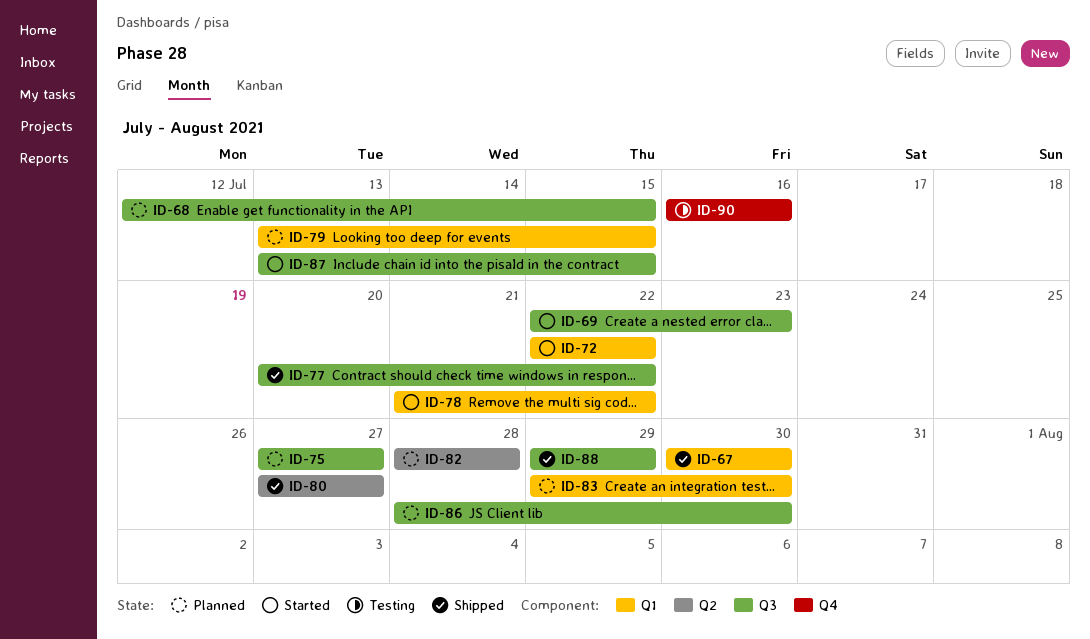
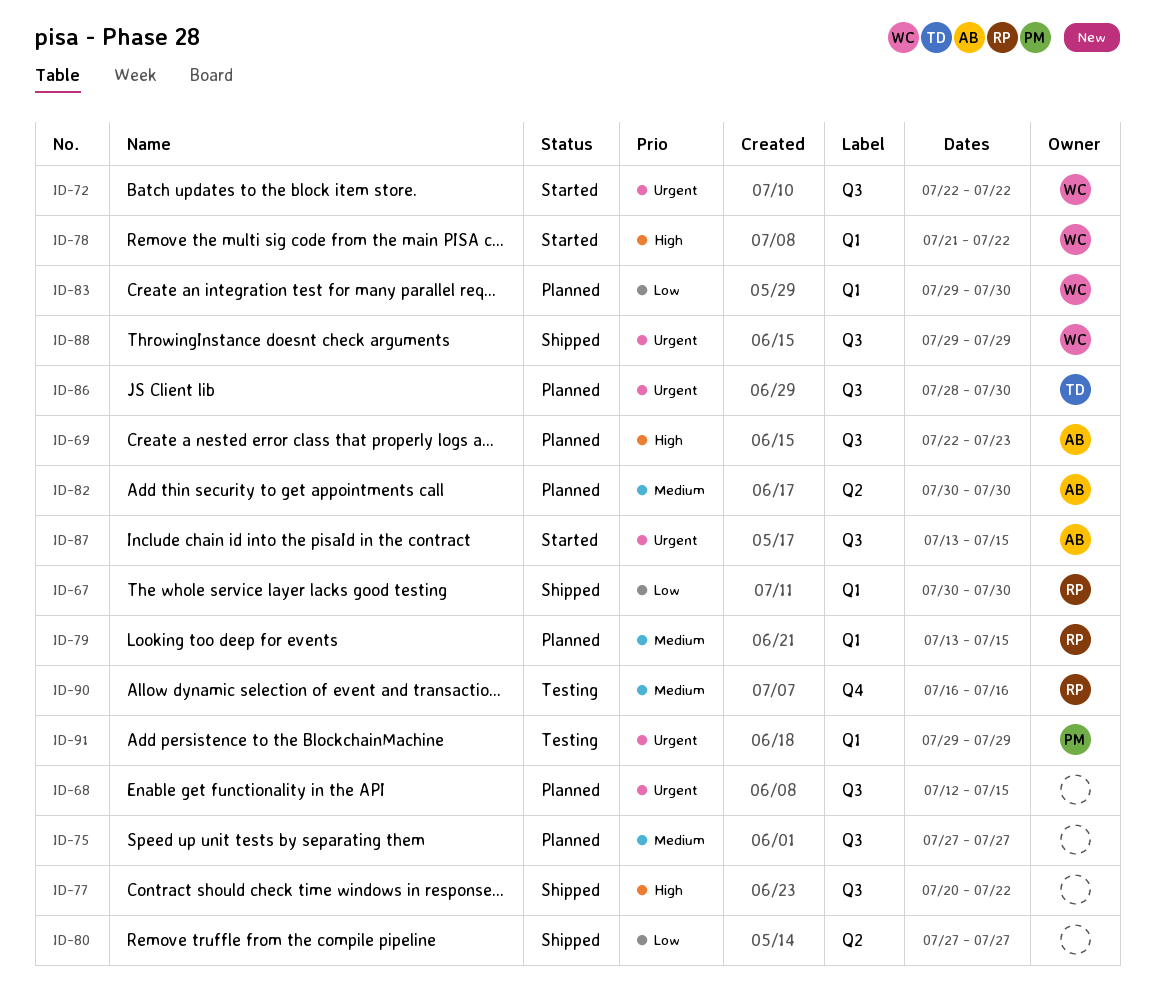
ID-69, status: Started -> Planned
ID-72, label: Q1 -> Q3
ID-82, start: Jul 28 -> Jul 30
ID-82, due: Jul 28 -> Jul 30
ID-91: none -> present

